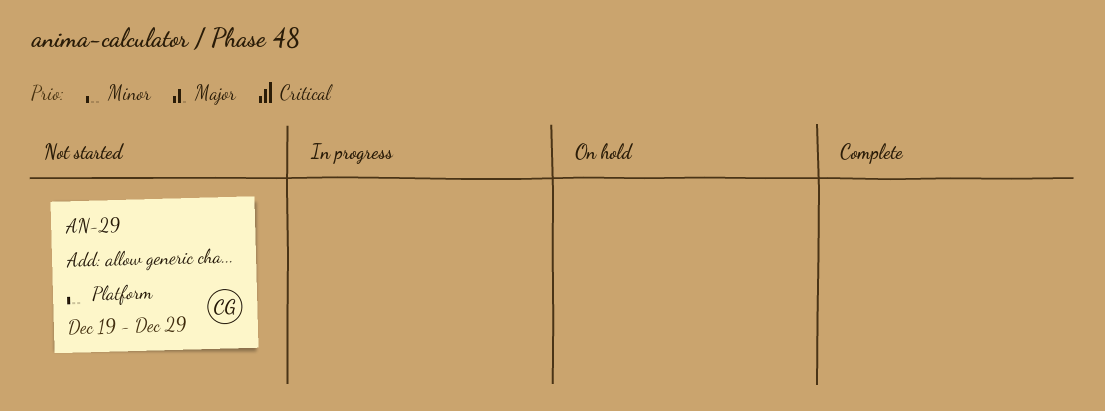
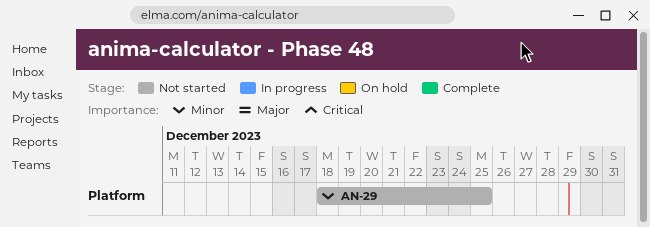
AN-29, start: Dec 19 -> Dec 18
AN-29, due: Dec 29 -> Dec 25

